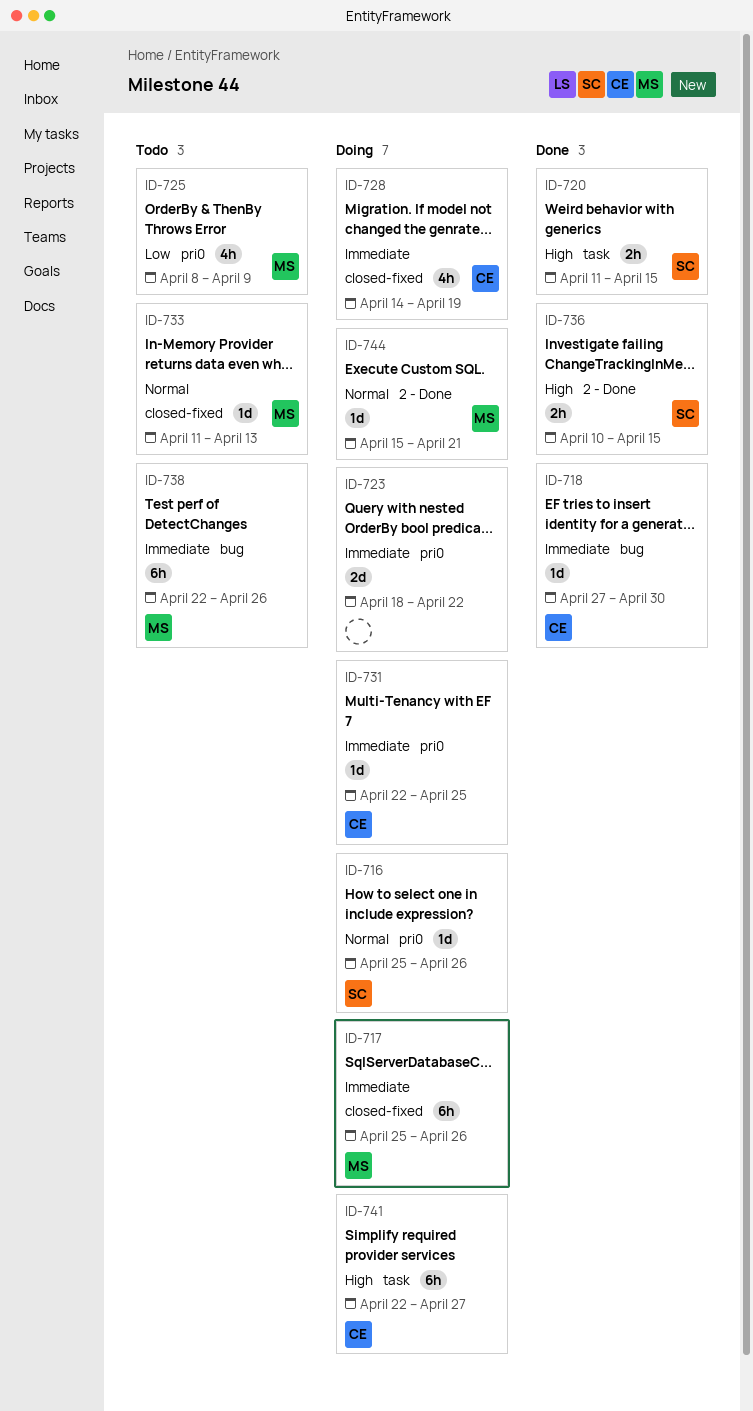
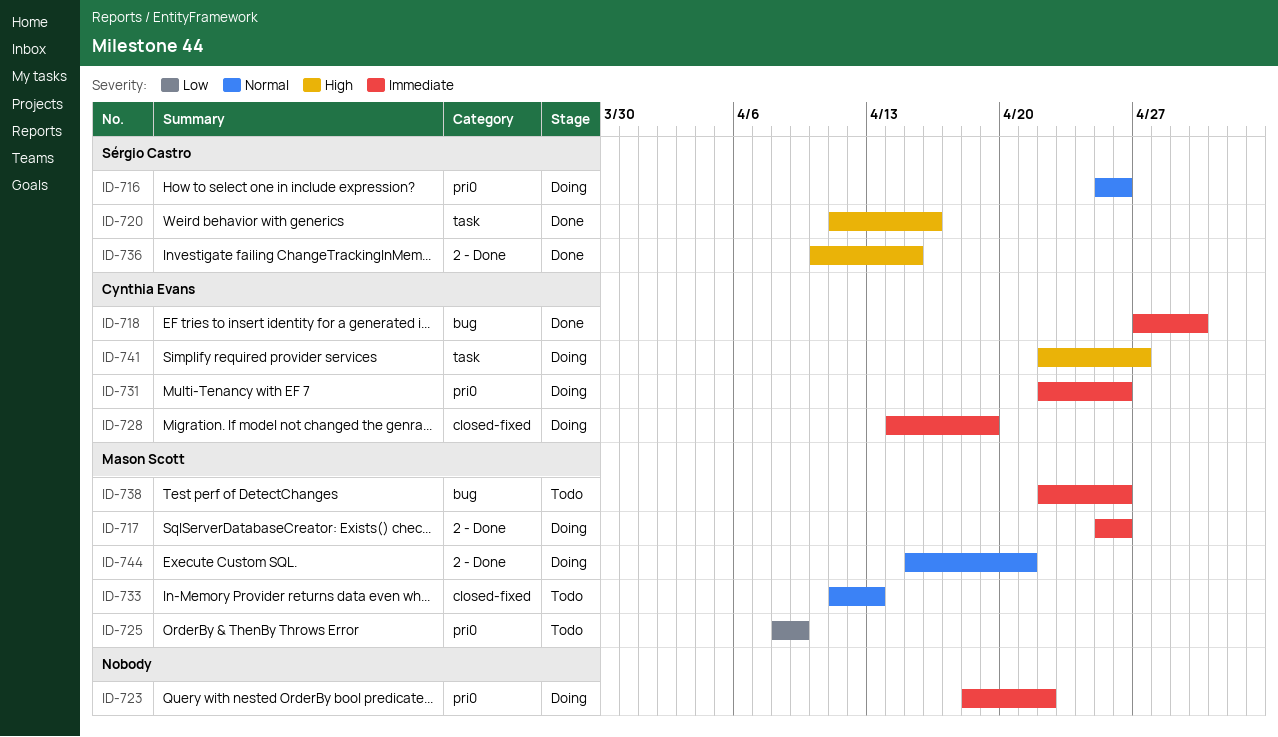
ID-717, label: closed-fixed -> 2 - Done
ID-720, due: Apr 15 -> Apr 16
ID-731, due: Apr 25 -> Apr 26

